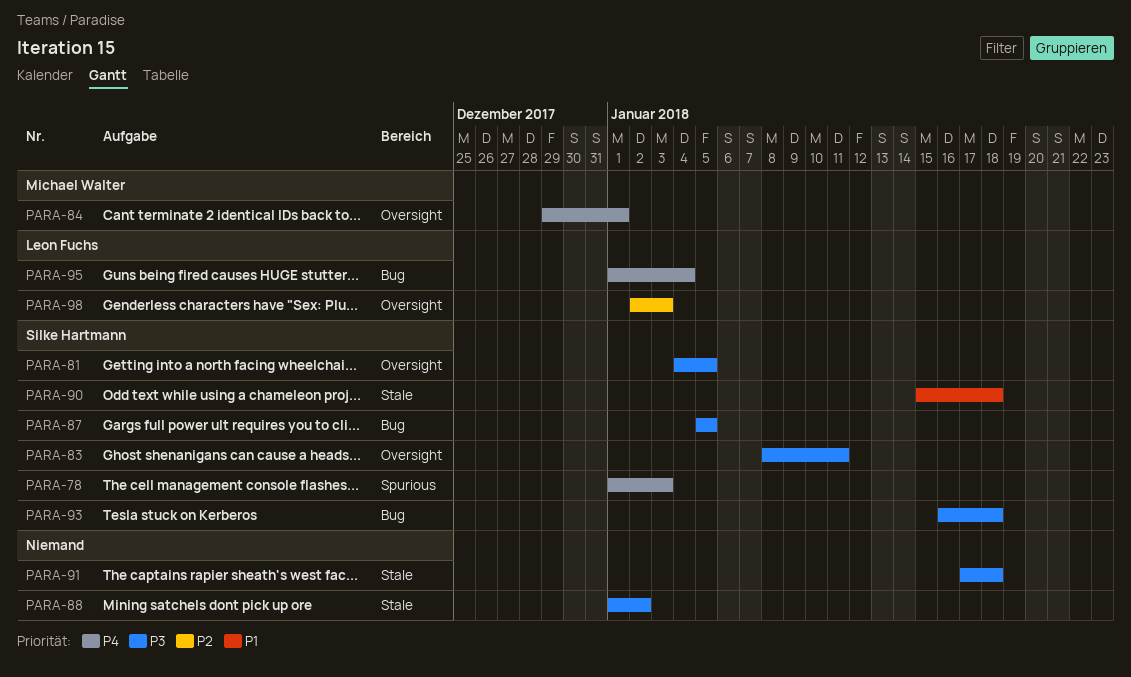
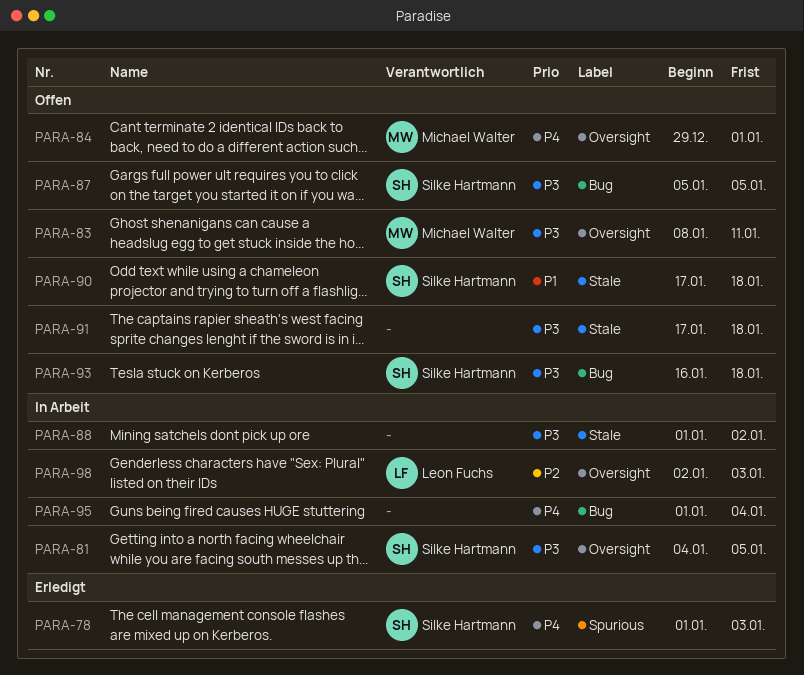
PARA-83, owner: Silke Hartmann -> Michael Walter
PARA-90, start: Jan 15 -> Jan 17
PARA-95, owner: Leon Fuchs -> none

